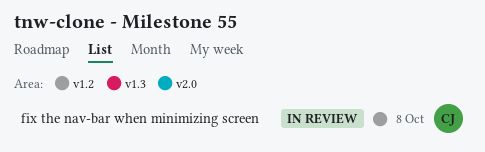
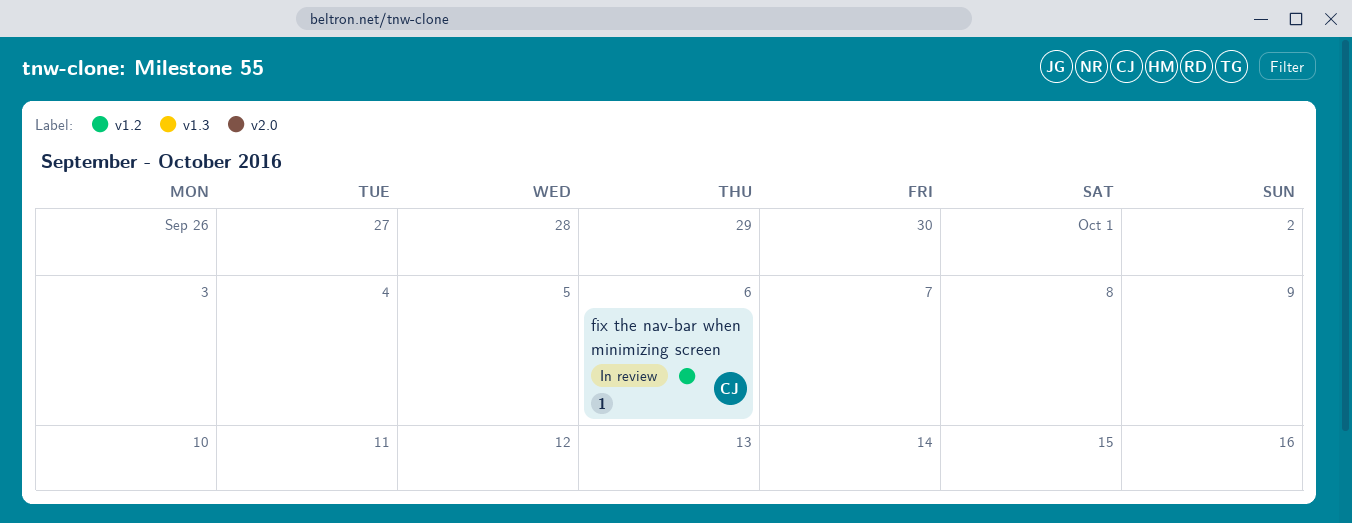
fix the nav-bar when minimizing screen, due: Oct 8 -> Oct 6

